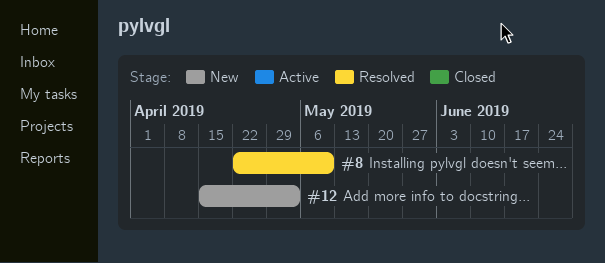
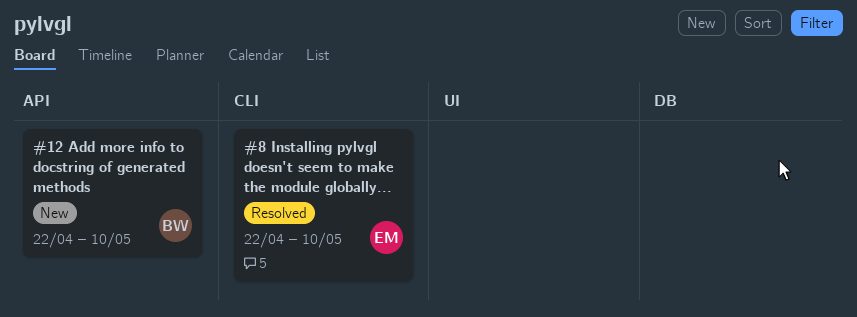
#12, start: Apr 15 -> Apr 22
#12, due: May 3 -> May 10

